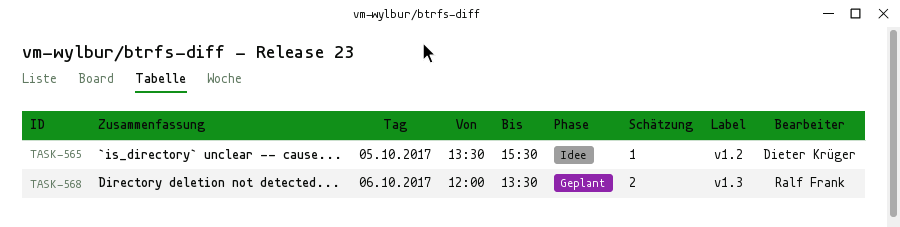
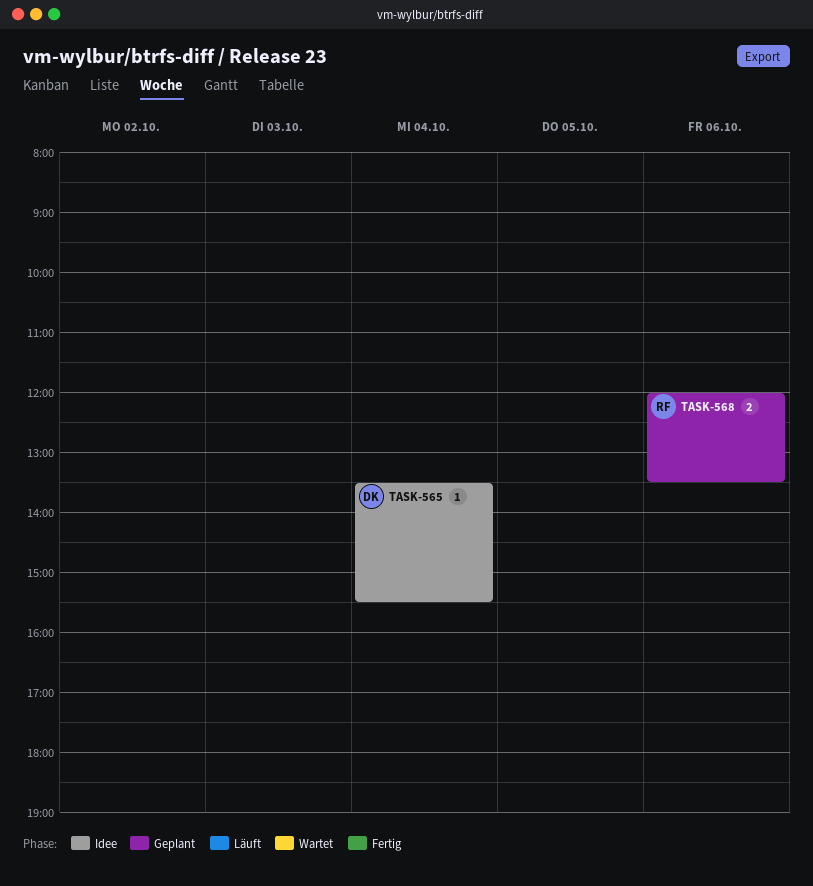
TASK-565, day: Oct 5 -> Oct 4

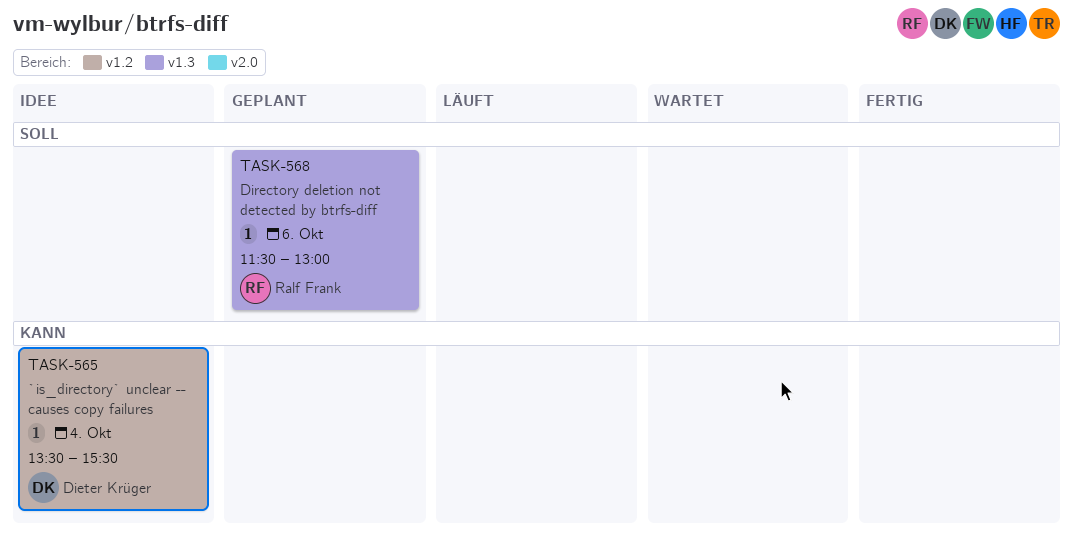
TASK-568, estimate: 2 -> 1
TASK-568, begins: 12:00 -> 11:30
TASK-568, ends: 13:30 -> 13:00

